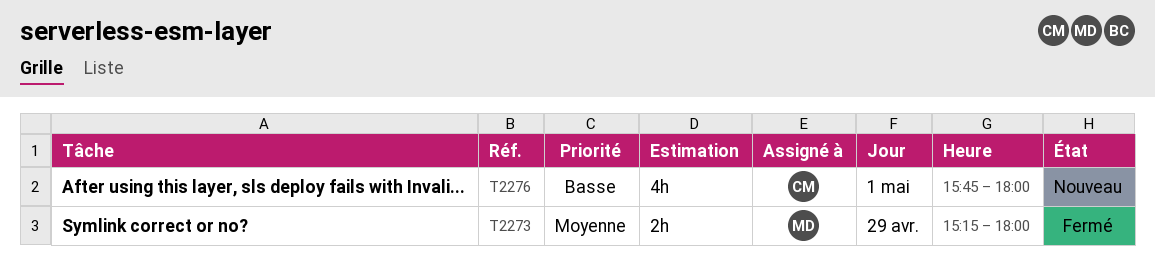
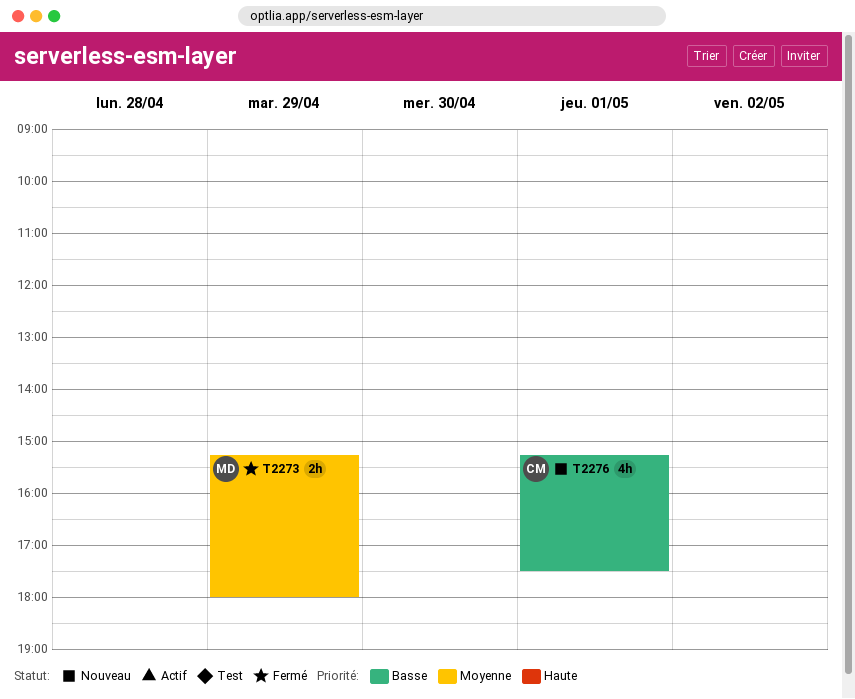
T2276, begins: 15:45 -> 15:15
T2276, ends: 18:00 -> 17:30

